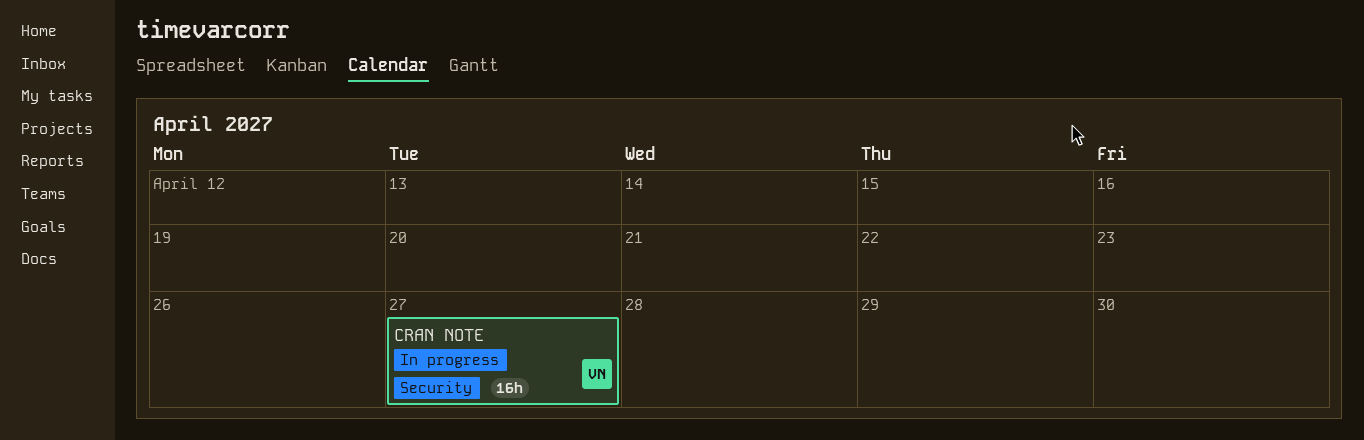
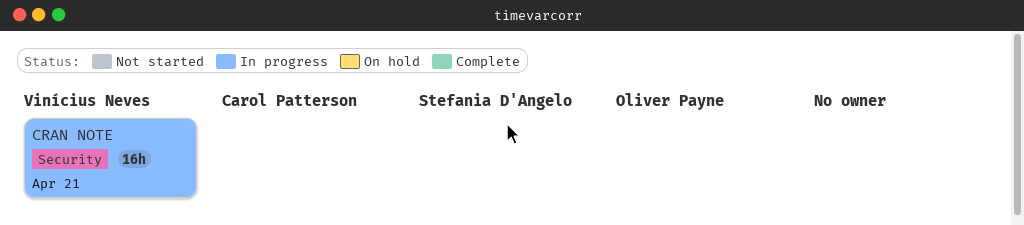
CRAN NOTE, due: Apr 27 -> Apr 21

